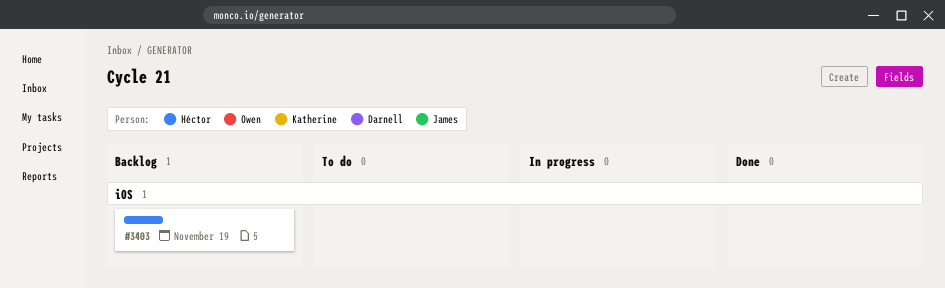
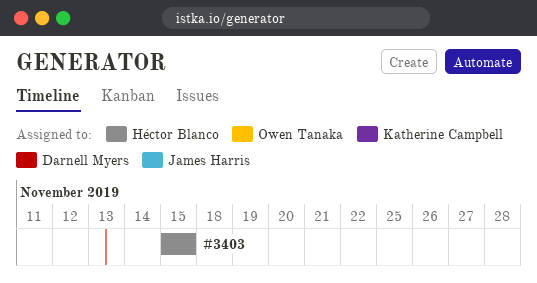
#3403, due: Nov 19 -> Nov 15

